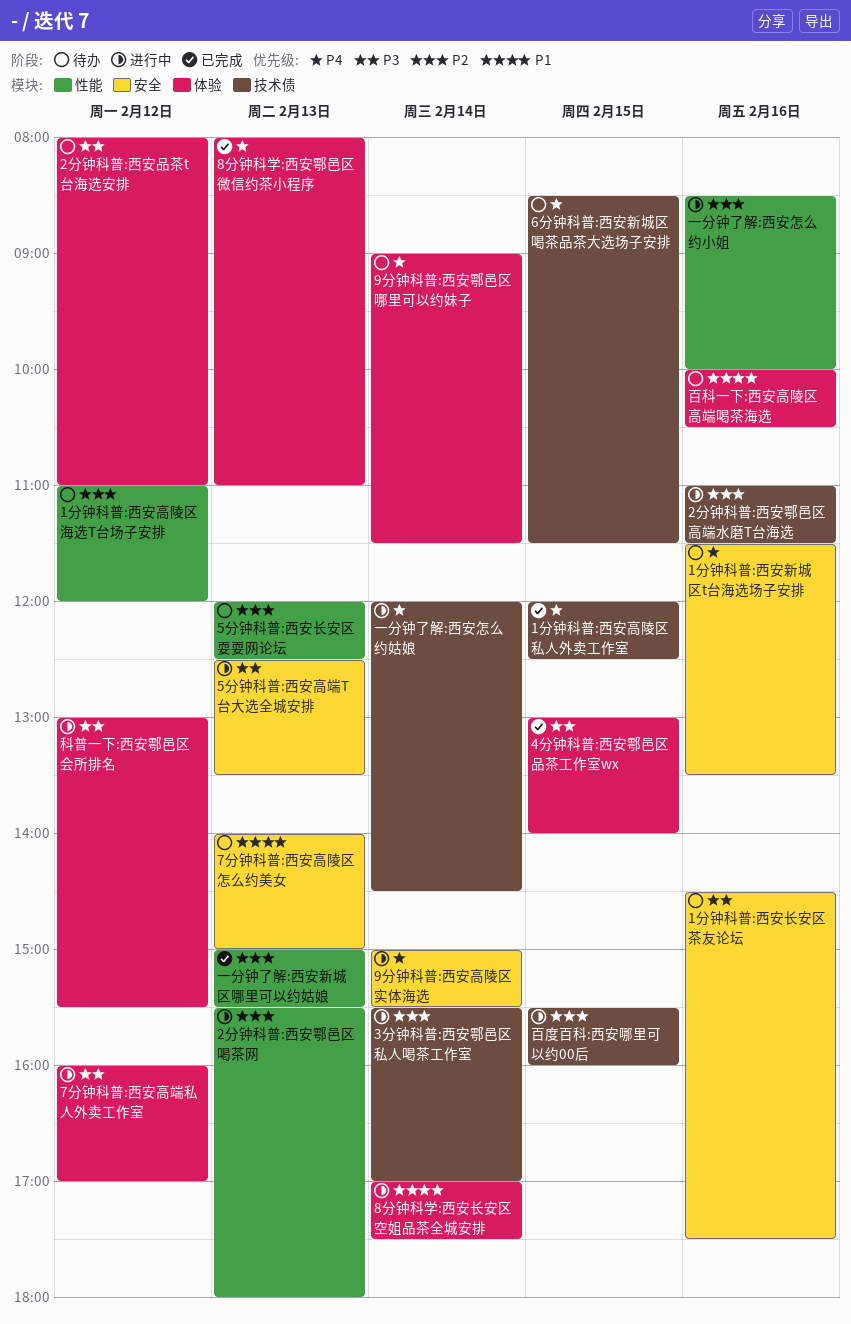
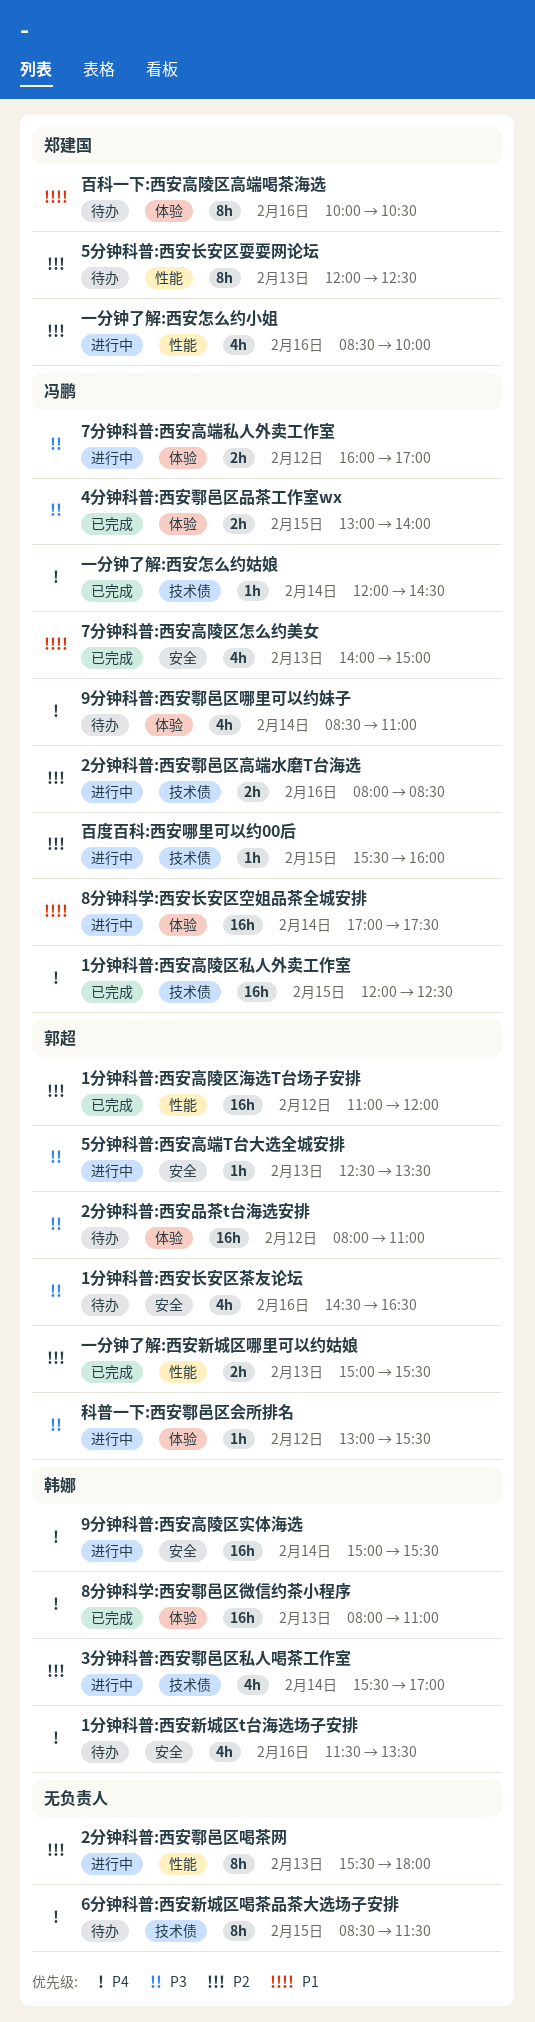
1分钟科普:西安长安区茶友论坛, ends: 17:30 -> 16:30
1分钟科普:西安高陵区海选T台场子安排, status: 待办 -> 已完成
2分钟科普:西安鄠邑区高端水磨T台海选, begins: 11:00 -> 08:00
2分钟科普:西安鄠邑区高端水磨T台海选, ends: 11:30 -> 08:30
7分钟科普:西安高陵区怎么约美女, status: 待办 -> 已完成
9分钟科普:西安鄠邑区哪里可以约妹子, begins: 09:00 -> 08:30
9分钟科普:西安鄠邑区哪里可以约妹子, ends: 11:30 -> 11:00
一分钟了解:西安怎么约姑娘, status: 进行中 -> 已完成

